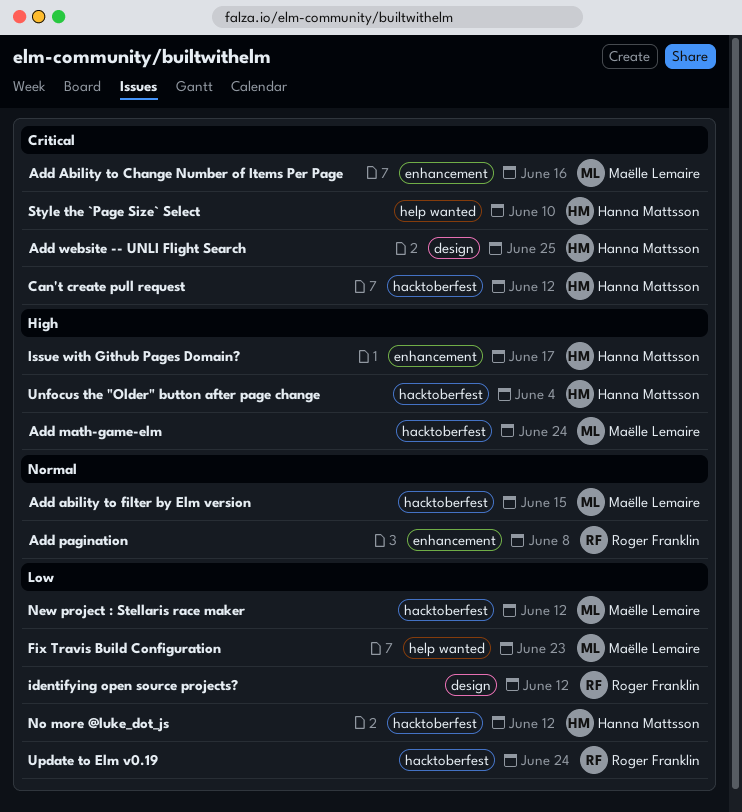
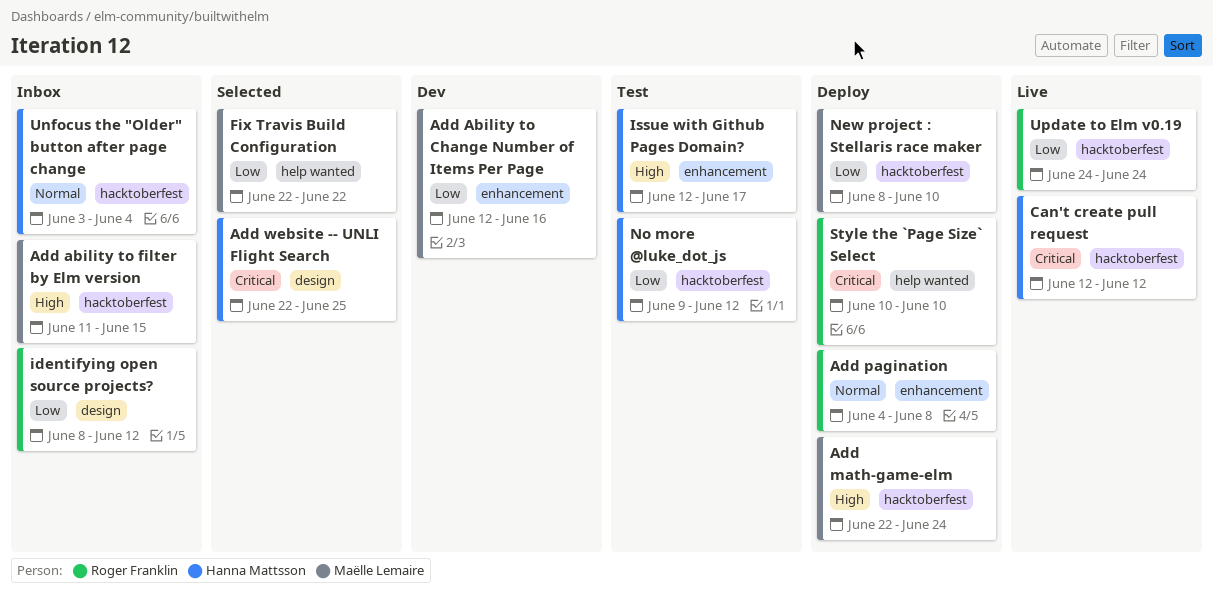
Add Ability to Change Number of Items Per Page, priority: Critical -> Low
Add ability to filter by Elm version, priority: Normal -> High
Fix Travis Build Configuration, due: Jun 23 -> Jun 22
New project : Stellaris race maker, due: Jun 12 -> Jun 10
Style the `Page Size` Select, owner: Hanna Mattsson -> Roger Franklin
Unfocus the "Older" button after page change, priority: High -> Normal

